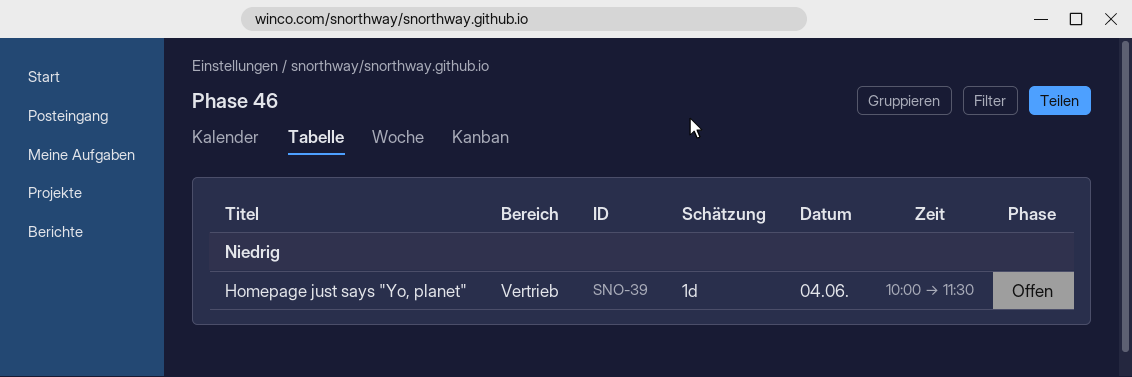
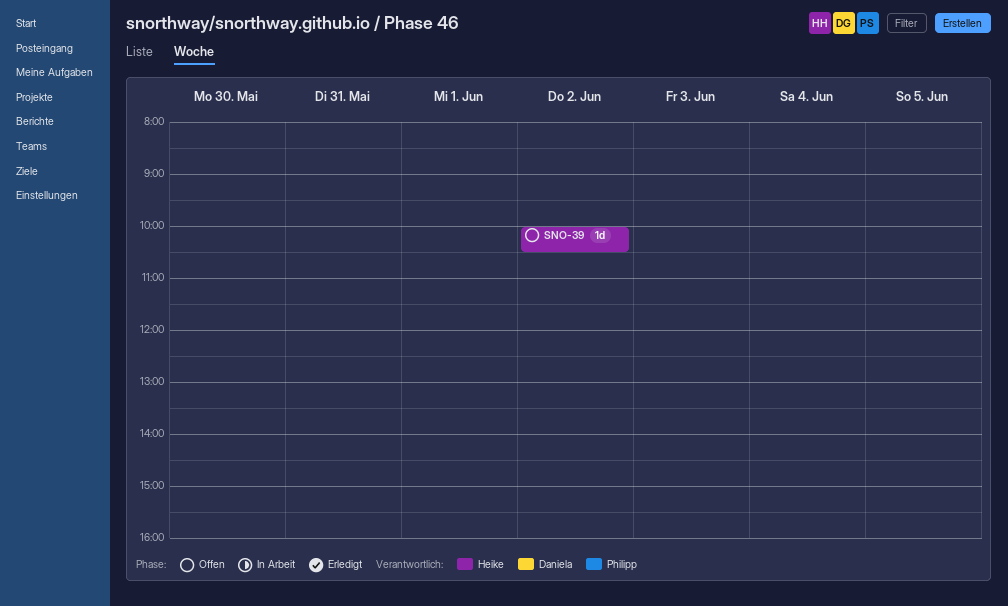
SNO-39, day: Jun 4 -> Jun 2
SNO-39, ends: 11:30 -> 10:30

